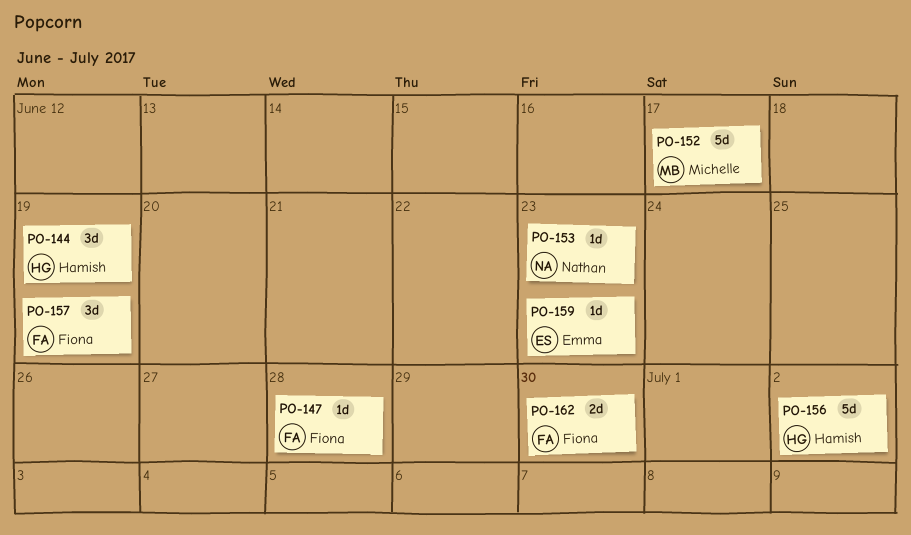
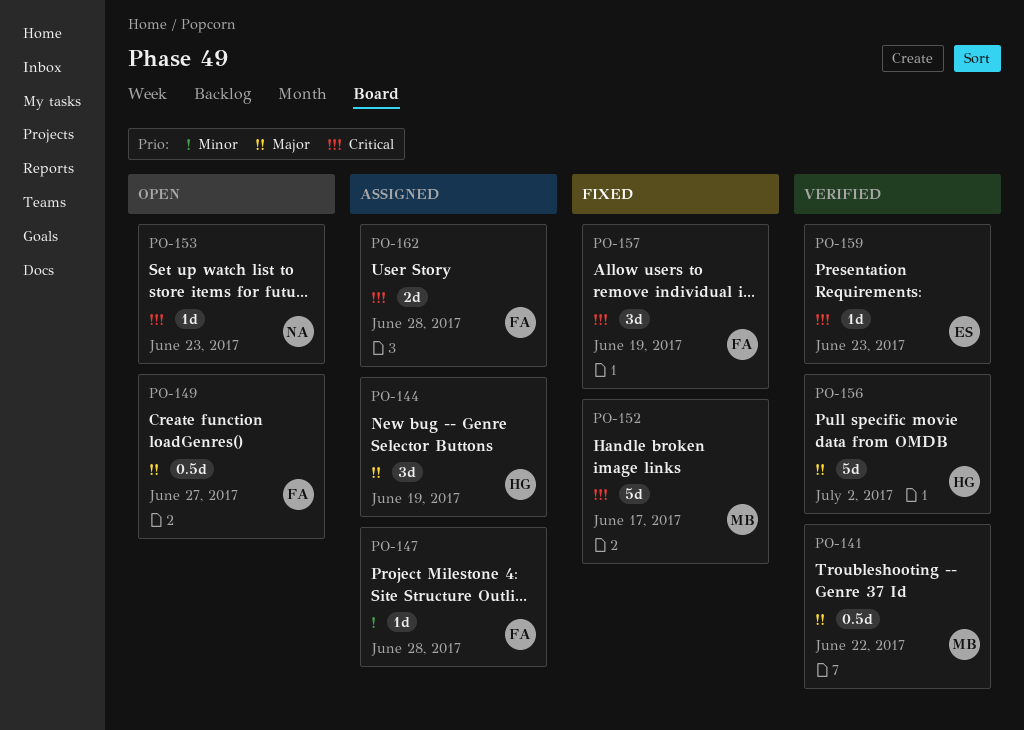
PO-141: none -> present
PO-149: none -> present
PO-162, due: Jun 30 -> Jun 28

